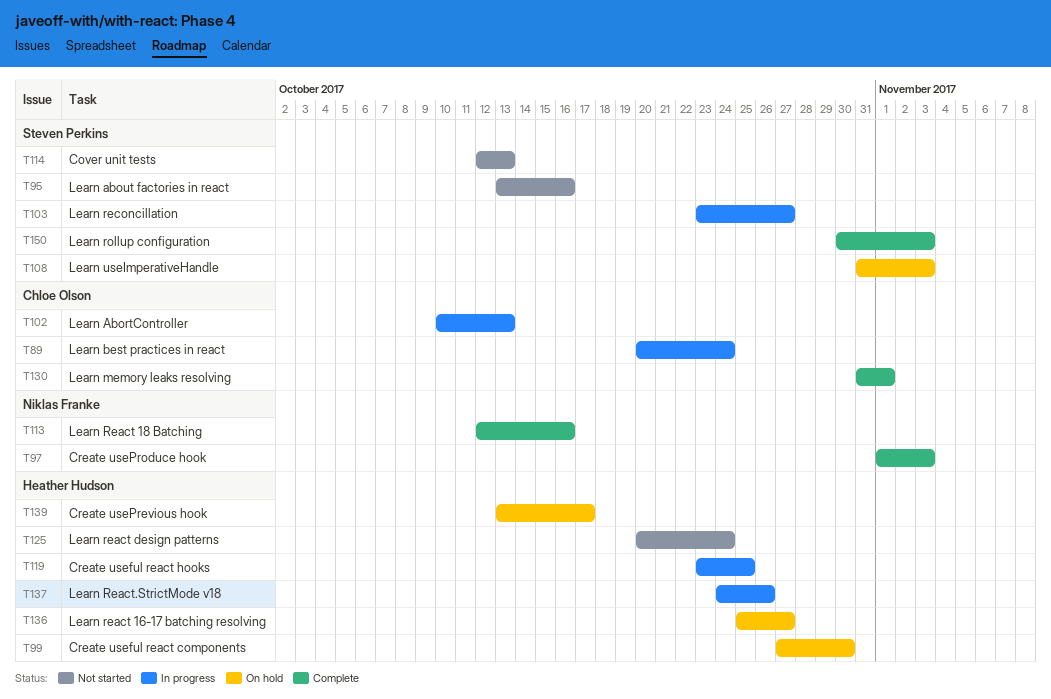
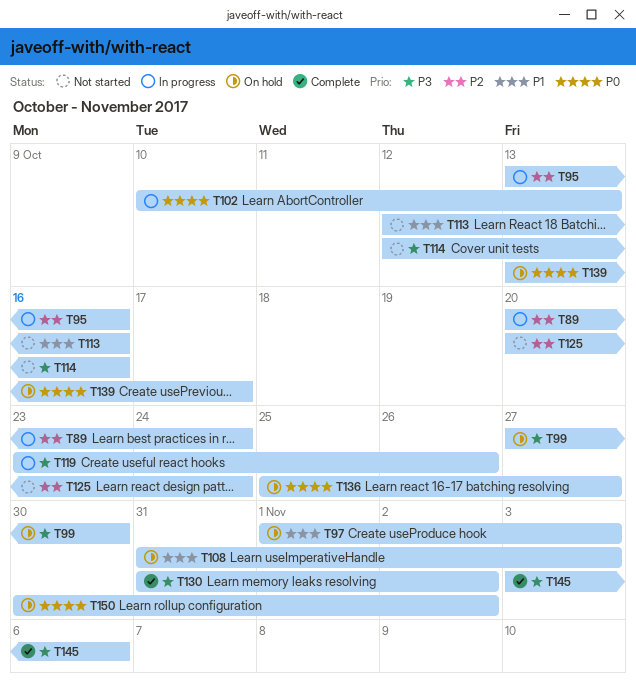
T95, status: Not started -> In progress
T97, status: Complete -> On hold
T103: present -> none
T113, status: Complete -> Not started
T114, due: Oct 13 -> Oct 16
T119, due: Oct 25 -> Oct 26
T130, due: Nov 1 -> Nov 2
T137: present -> none
T145: none -> present
T150, status: Complete -> On hold
T150, due: Nov 3 -> Nov 2

